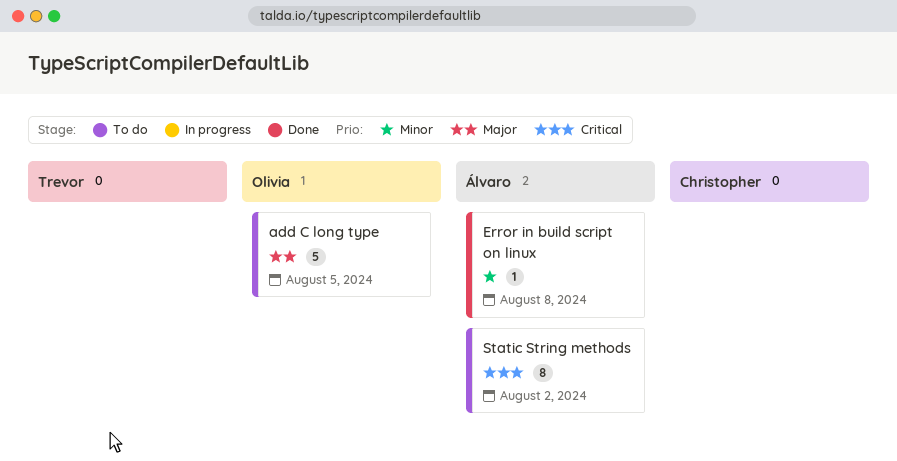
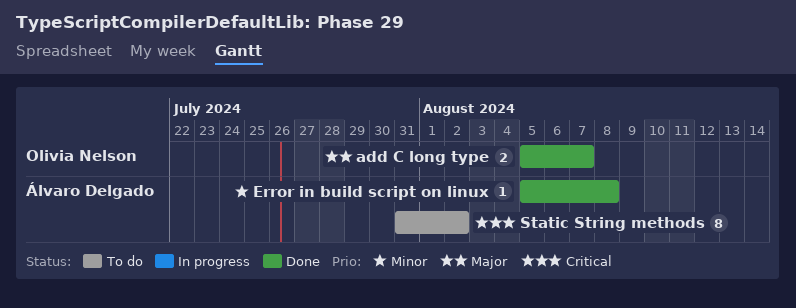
add C long type, status: To do -> Done
add C long type, estimate: 5 -> 2
add C long type, due: Aug 5 -> Aug 7

